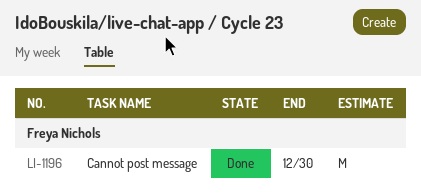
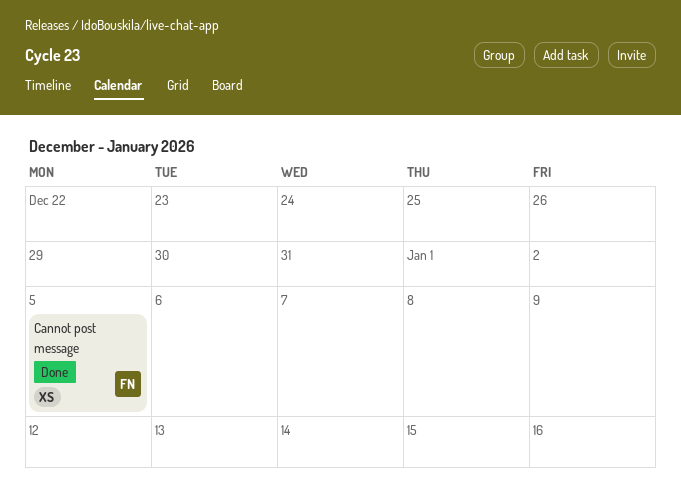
Cannot post message, estimate: M -> XS
Cannot post message, due: Dec 30 -> Jan 5

